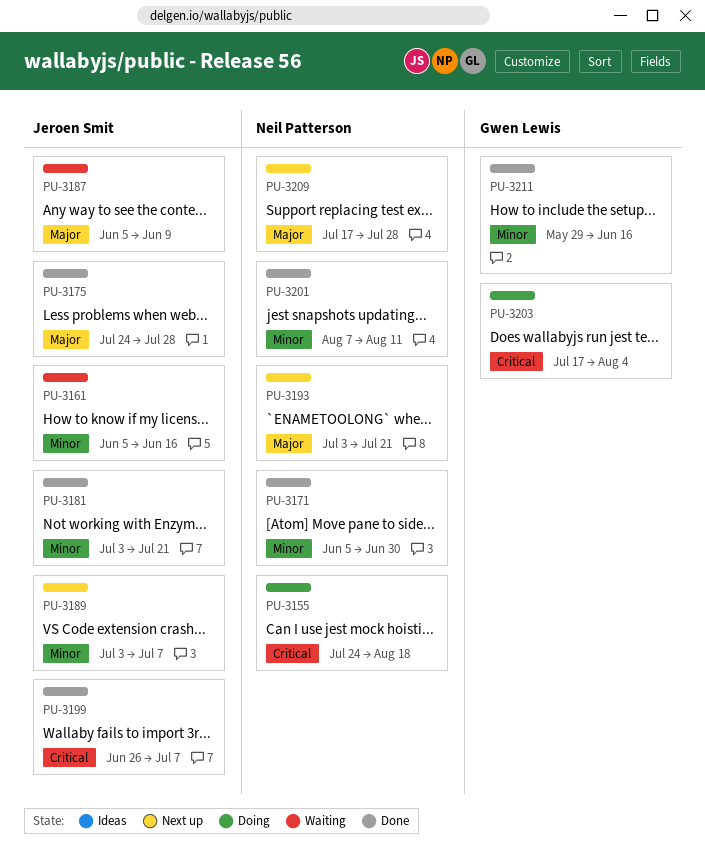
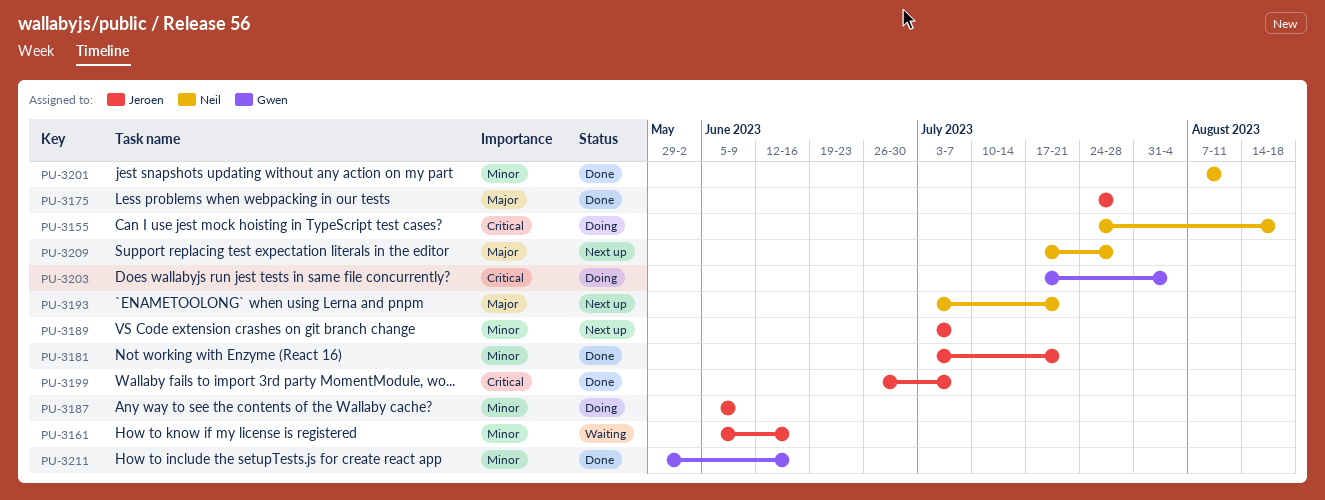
PU-3171: present -> none
PU-3187, status: Waiting -> Doing
PU-3187, priority: Major -> Minor

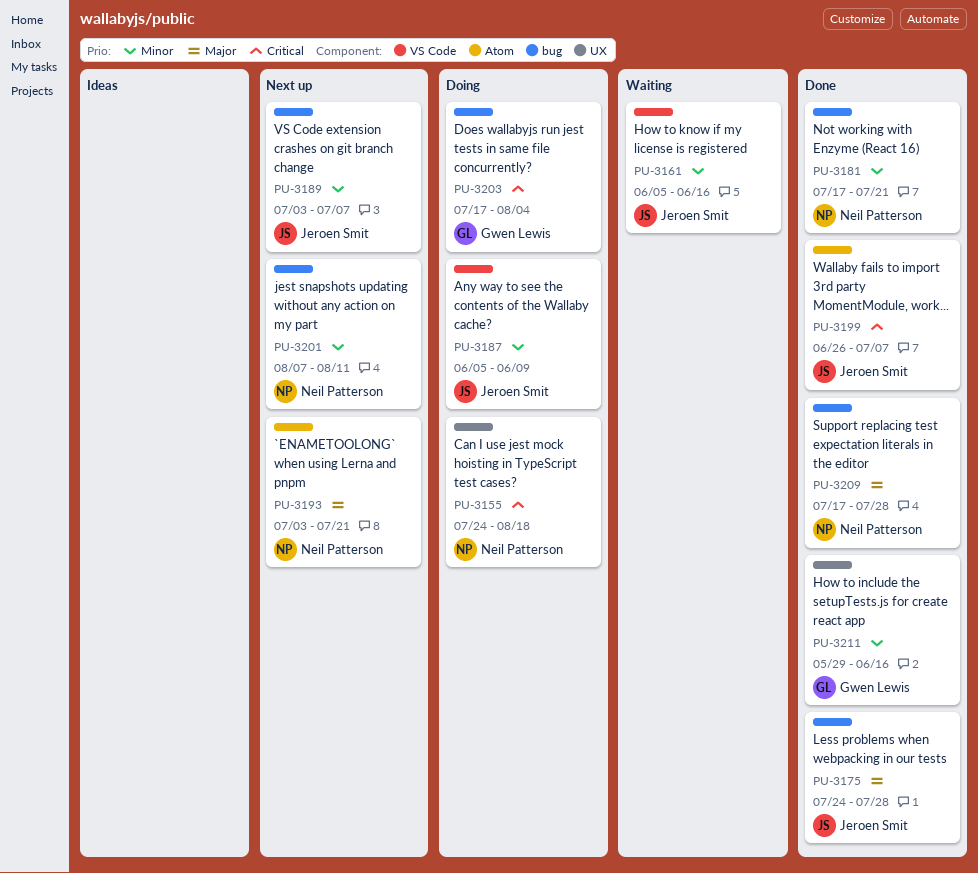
PU-3181, owner: Jeroen Smit -> Neil Patterson
PU-3181, start: Jul 3 -> Jul 17
PU-3201, status: Done -> Next up
PU-3209, status: Next up -> Done

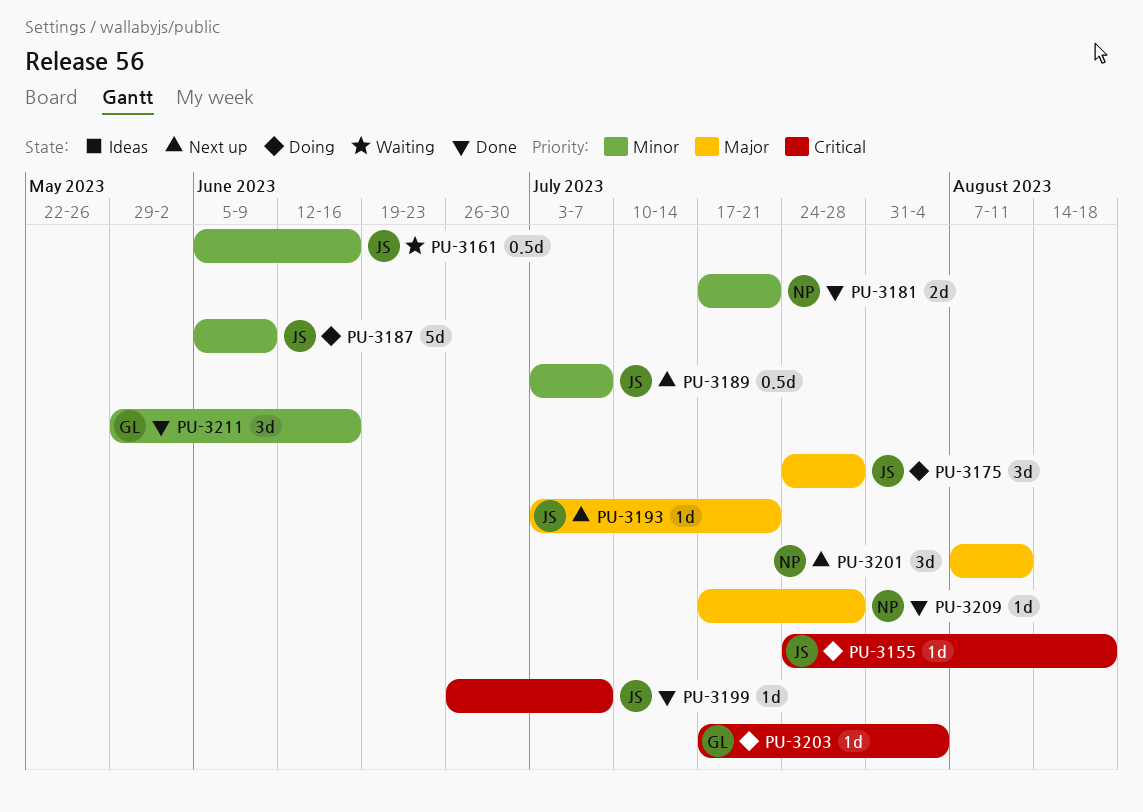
PU-3155, owner: Neil Patterson -> Jeroen Smit
PU-3175, status: Done -> Doing
PU-3193, owner: Neil Patterson -> Jeroen Smit
PU-3201, priority: Minor -> Major

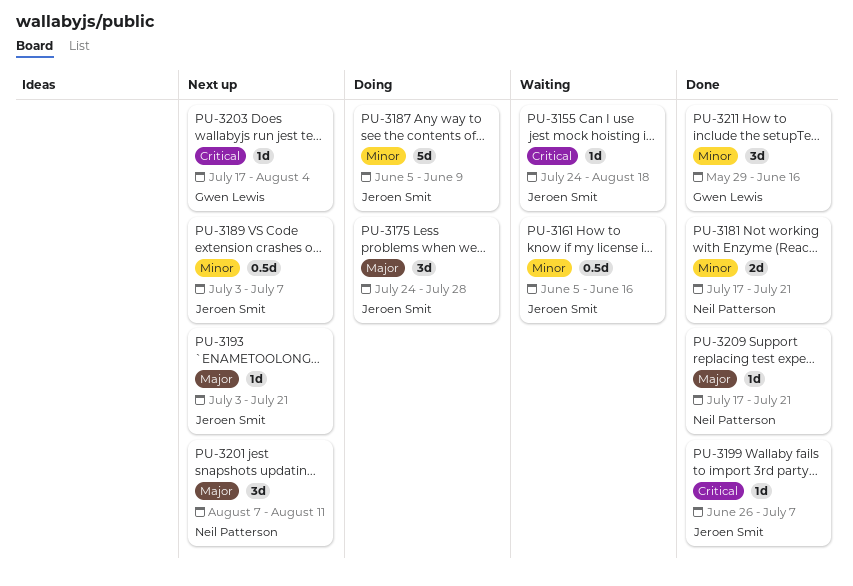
PU-3155, status: Doing -> Waiting
PU-3203, status: Doing -> Next up
PU-3209, due: Jul 28 -> Jul 21

